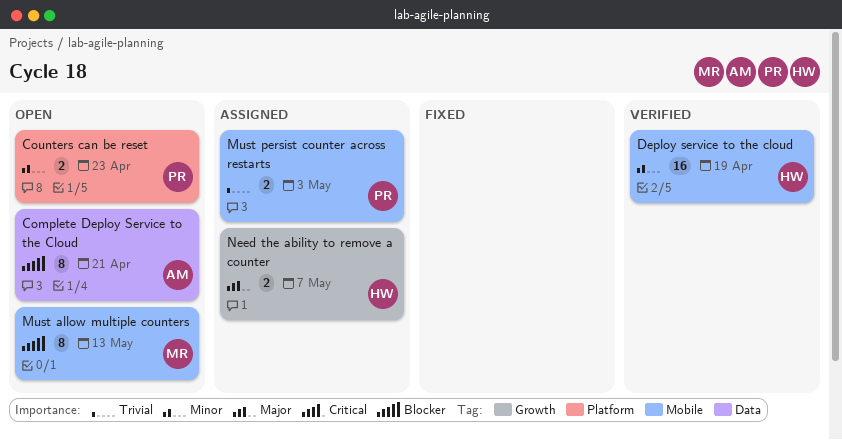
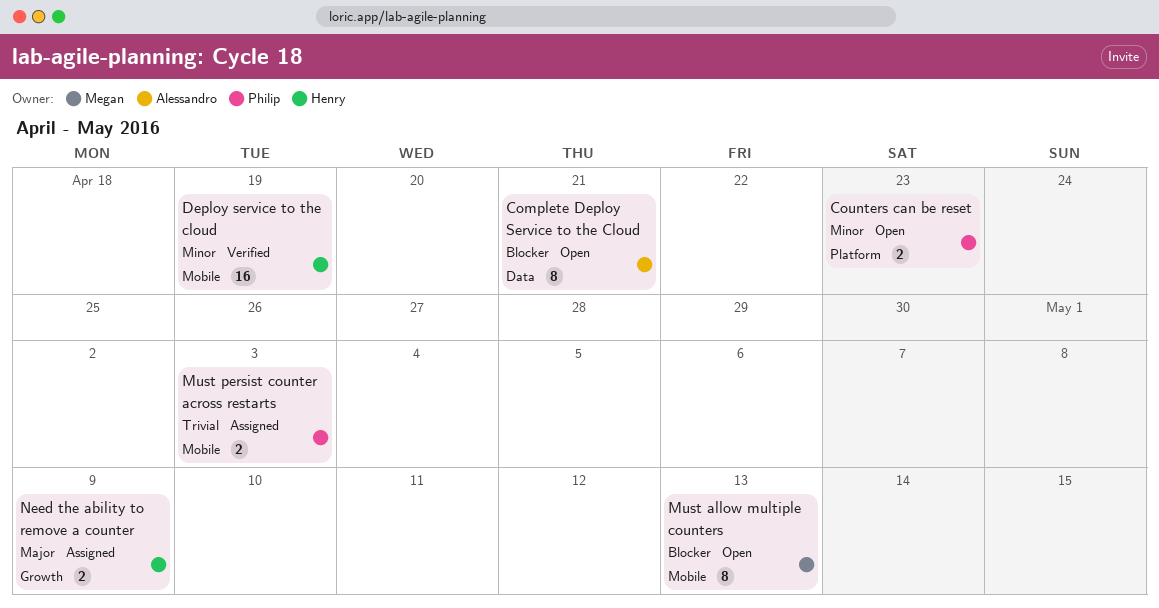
Need the ability to remove a counter, due: May 7 -> May 9

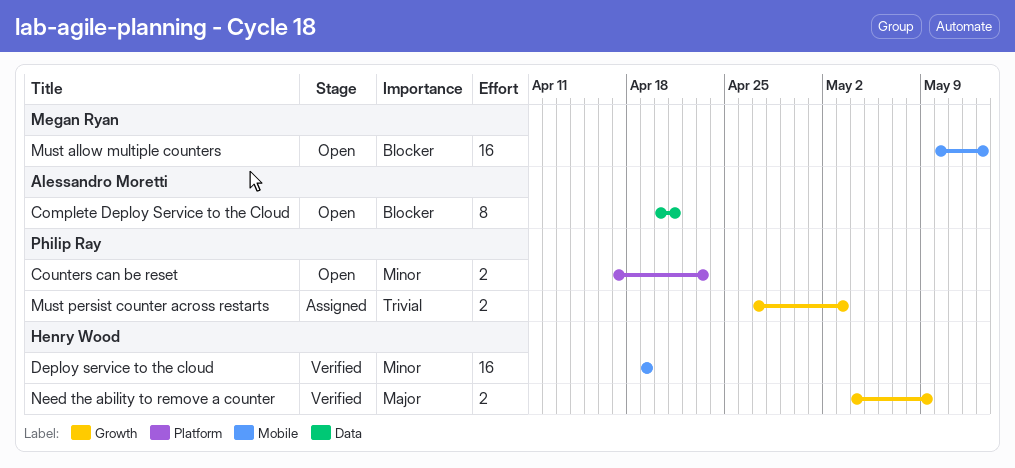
Must allow multiple counters, estimate: 8 -> 16
Must persist counter across restarts, label: Mobile -> Growth
Need the ability to remove a counter, status: Assigned -> Verified

